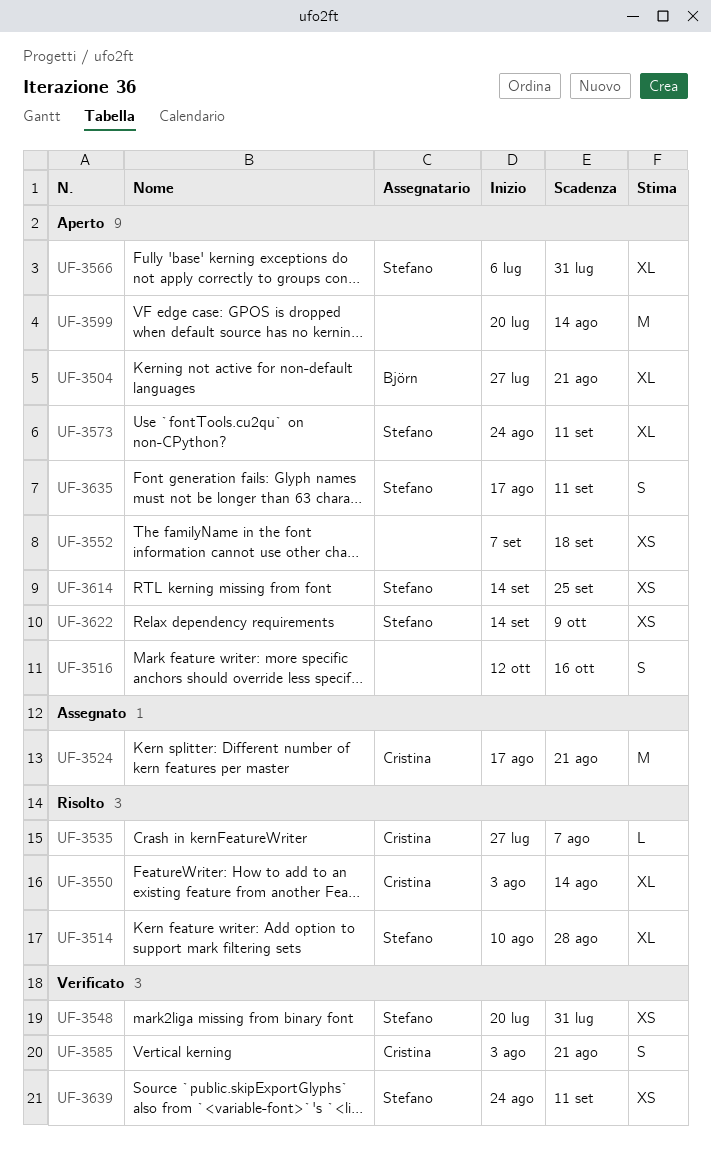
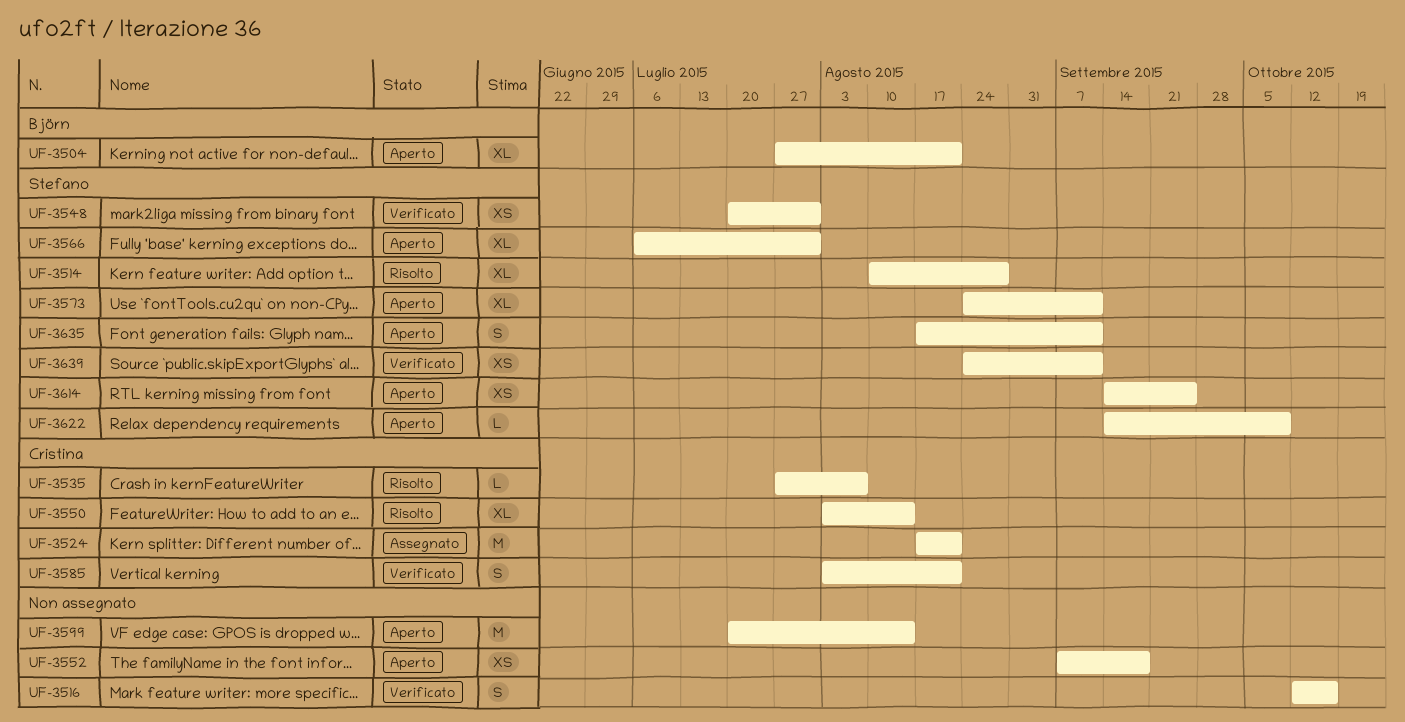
UF-3516, status: Aperto -> Verificato
UF-3622, estimate: XS -> L

